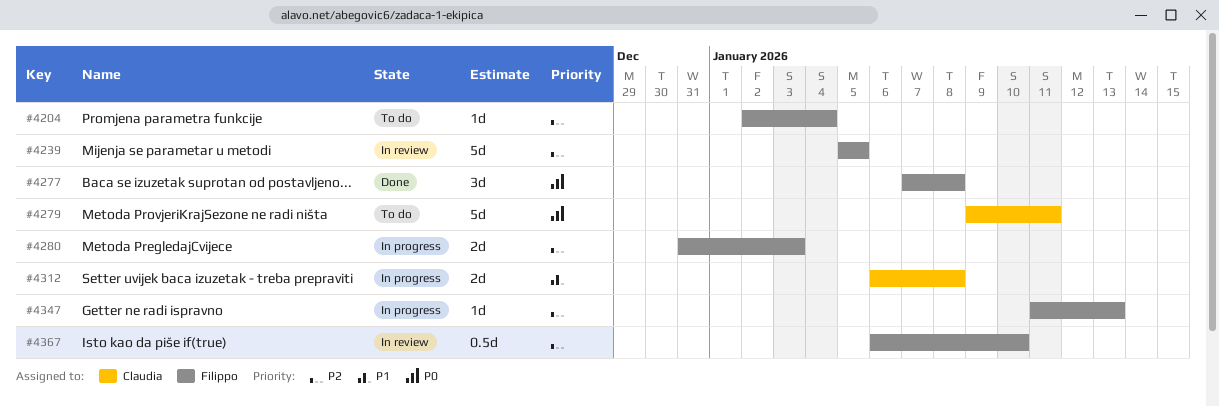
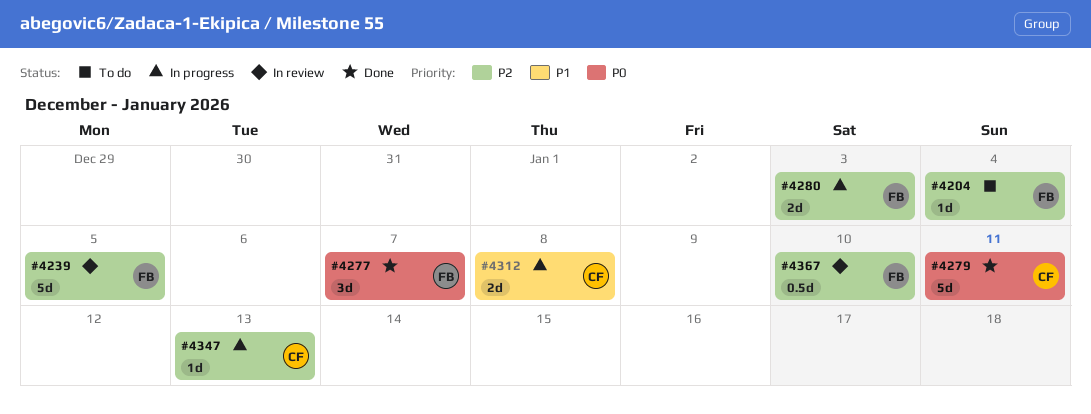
#4277, due: Jan 8 -> Jan 7
#4279, status: To do -> Done
#4347, owner: Filippo -> Claudia

